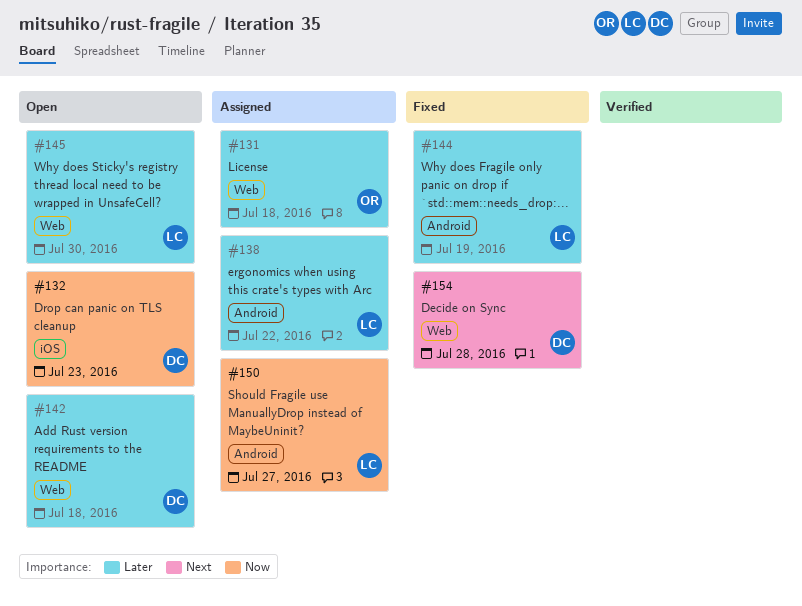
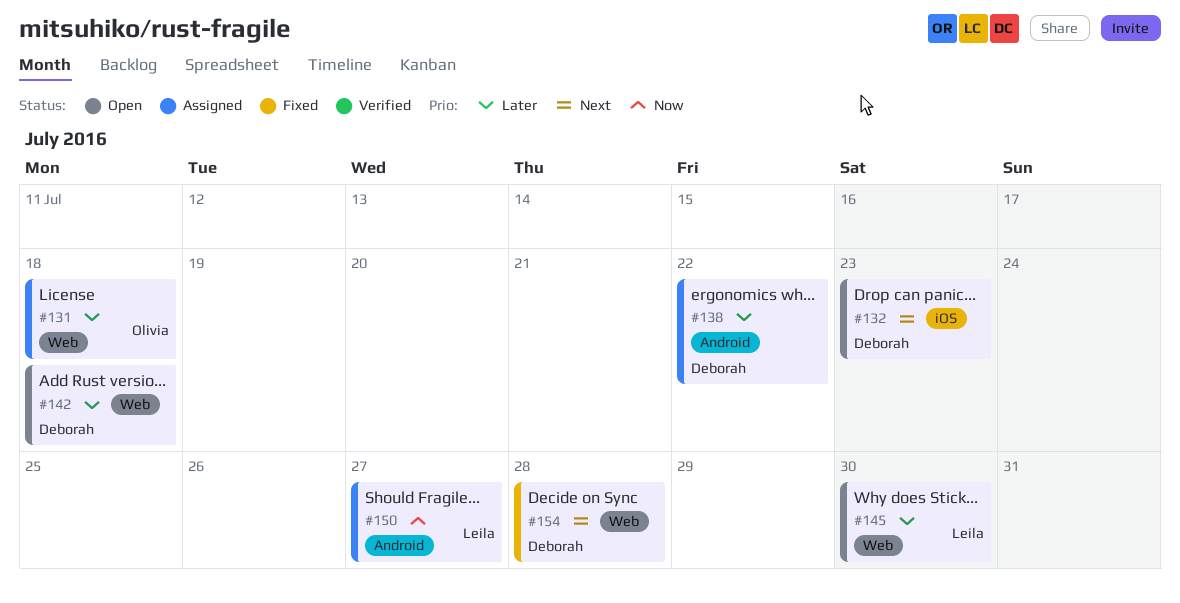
#132, priority: Now -> Next
#138, owner: Leila -> Deborah
#144: present -> none

